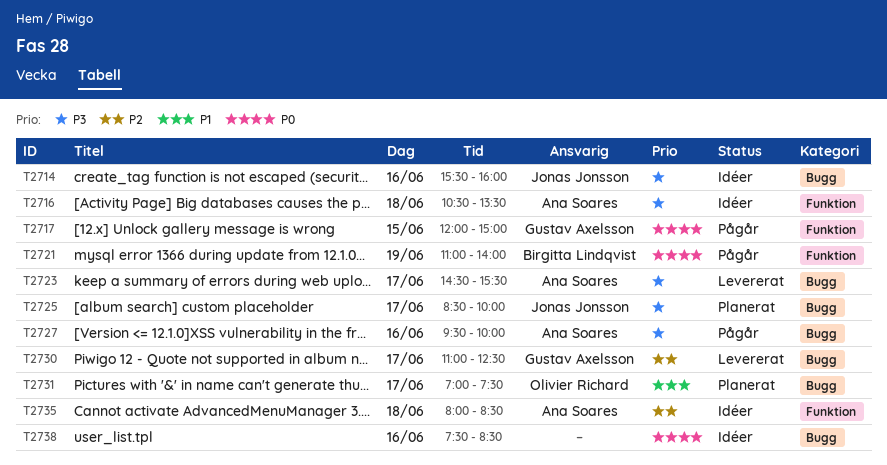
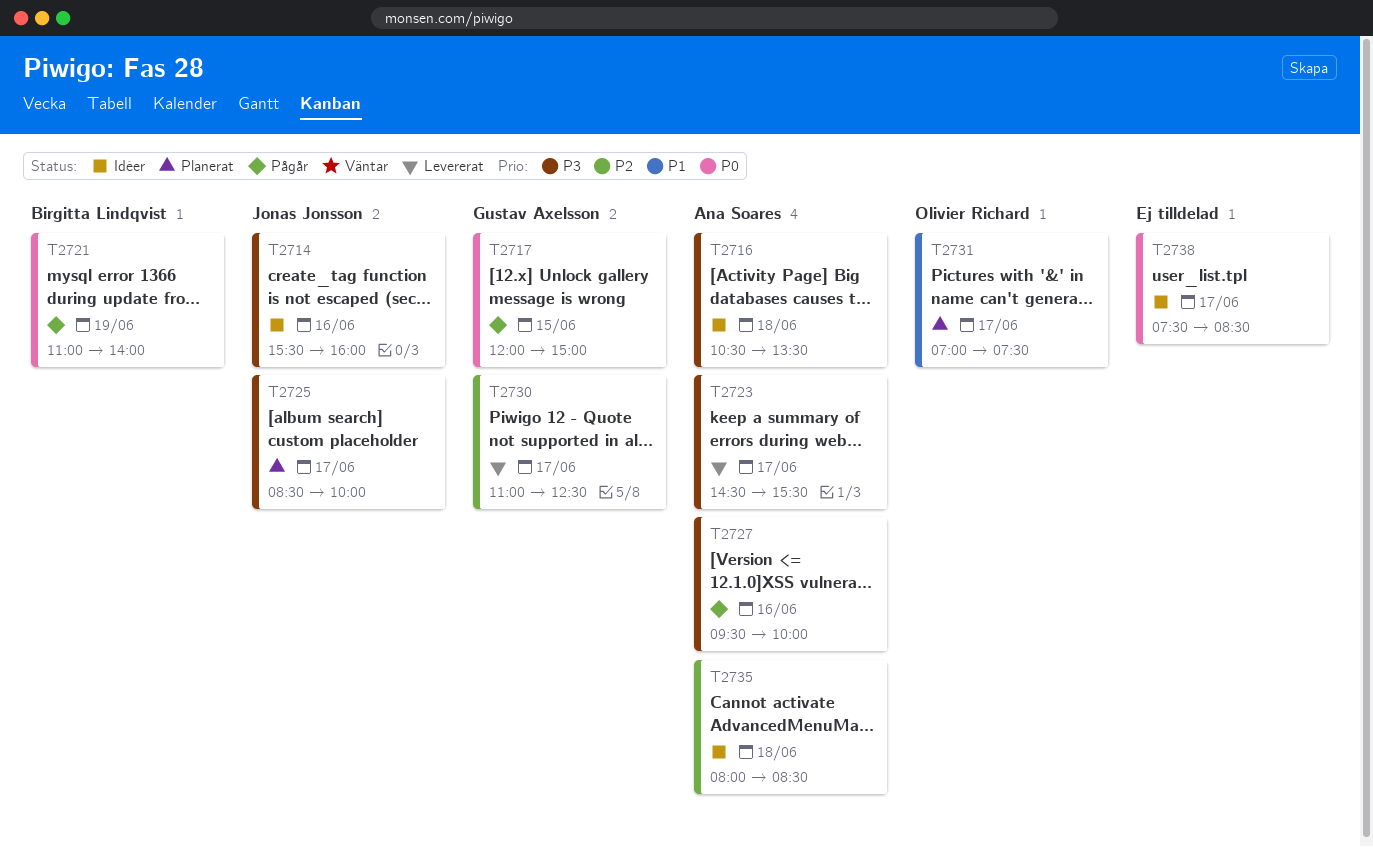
T2738, day: Jun 16 -> Jun 17

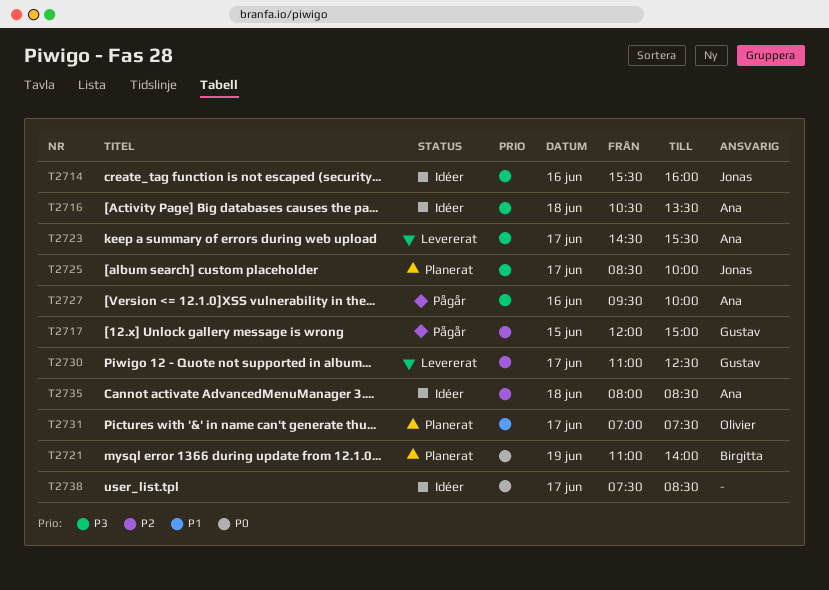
T2717, priority: P0 -> P2
T2721, status: Pågår -> Planerat

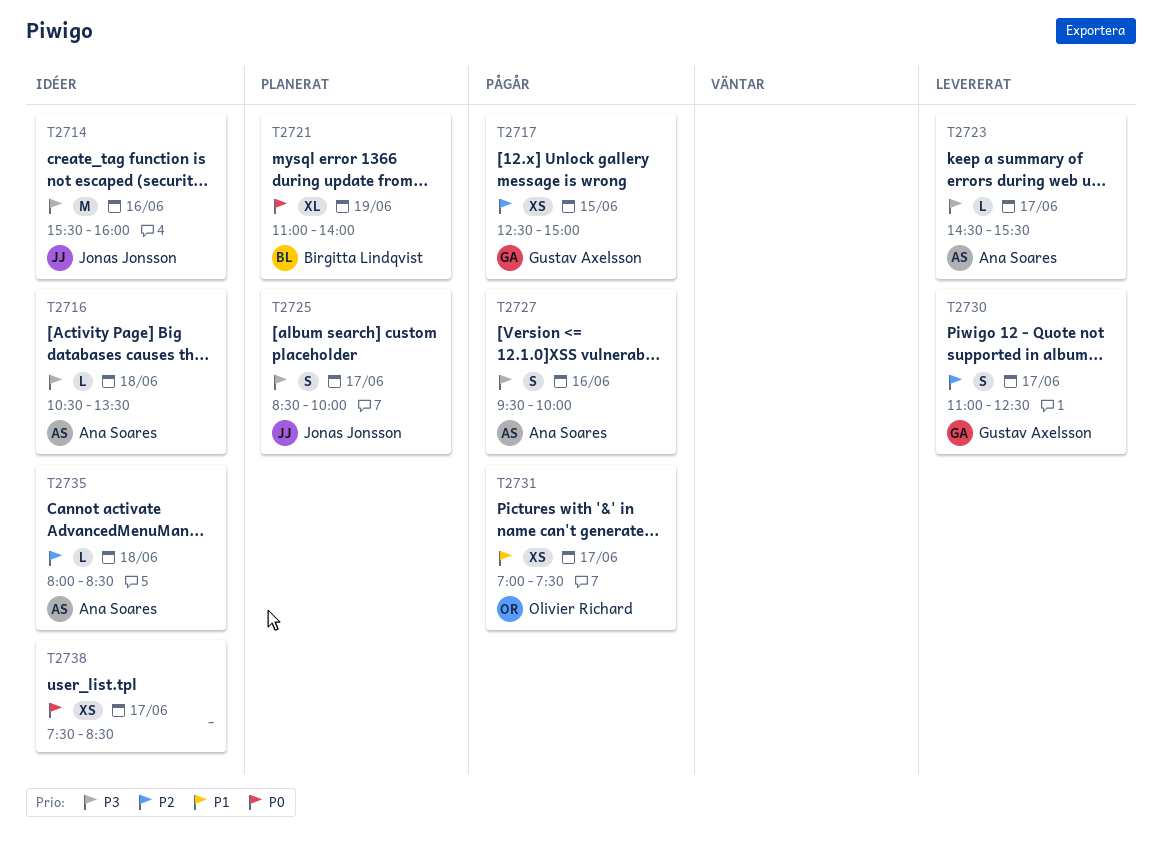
T2717, begins: 12:00 -> 12:30
T2731, status: Planerat -> Pågår

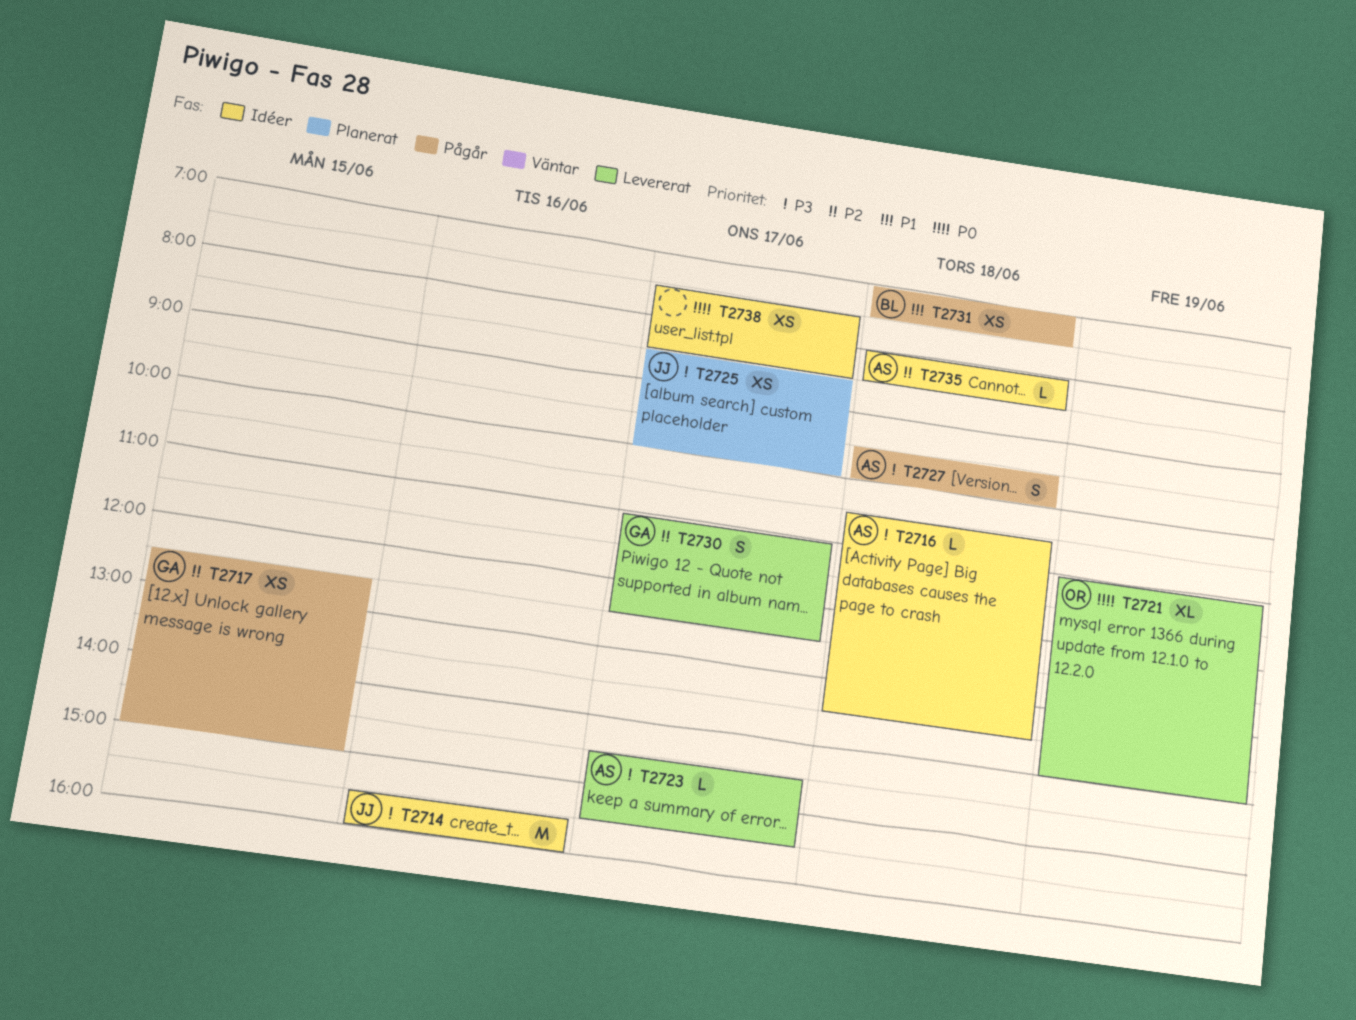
T2721, status: Planerat -> Levererat
T2721, owner: Birgitta Lindqvist -> Olivier Richard
T2725, estimate: S -> XS
T2727, day: Jun 16 -> Jun 18
T2731, owner: Olivier Richard -> Birgitta Lindqvist
T2731, day: Jun 17 -> Jun 18

